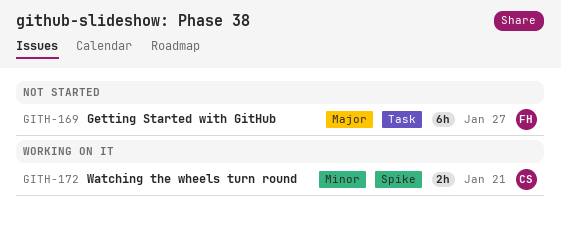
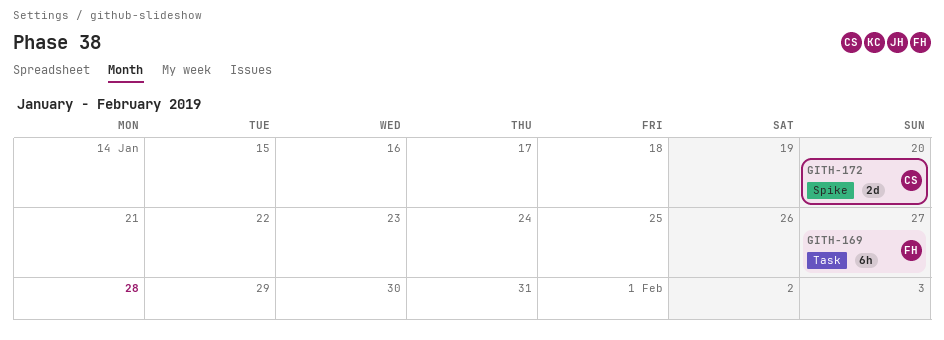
GITH-172, estimate: 2h -> 2d
GITH-172, due: Jan 21 -> Jan 20

